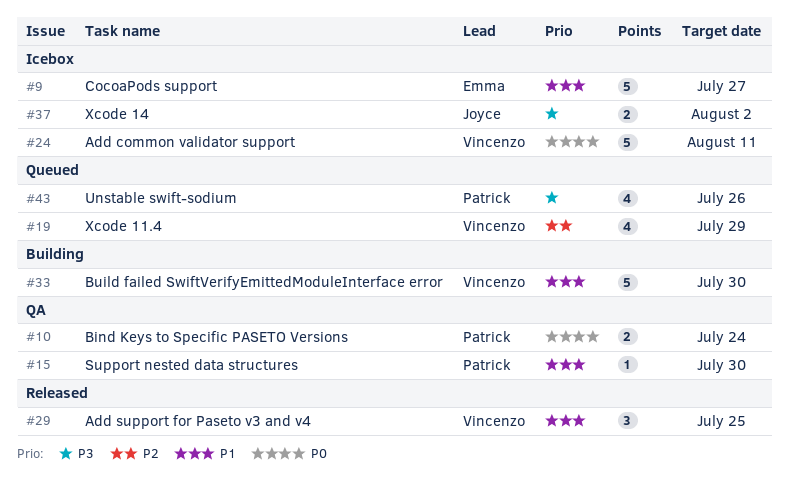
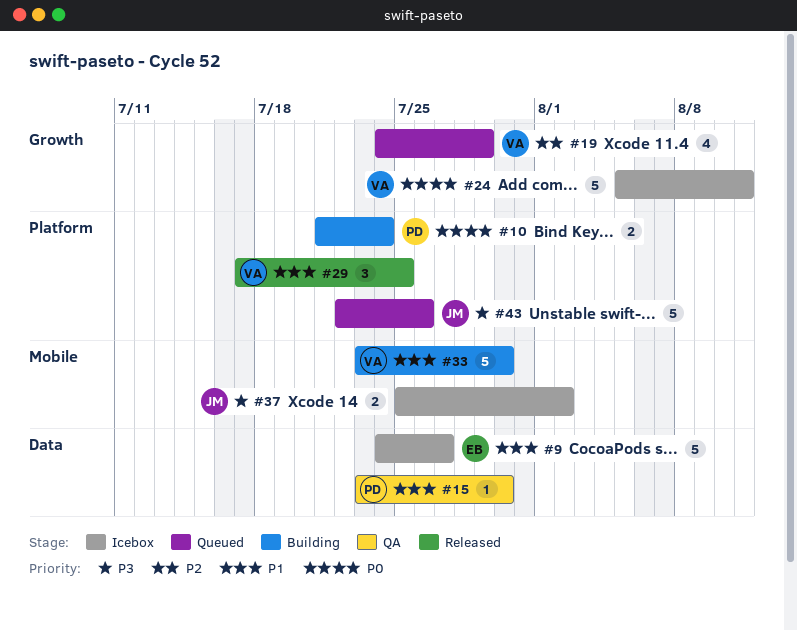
#10, status: QA -> Building
#43, owner: Patrick -> Joyce
#43, estimate: 4 -> 5

